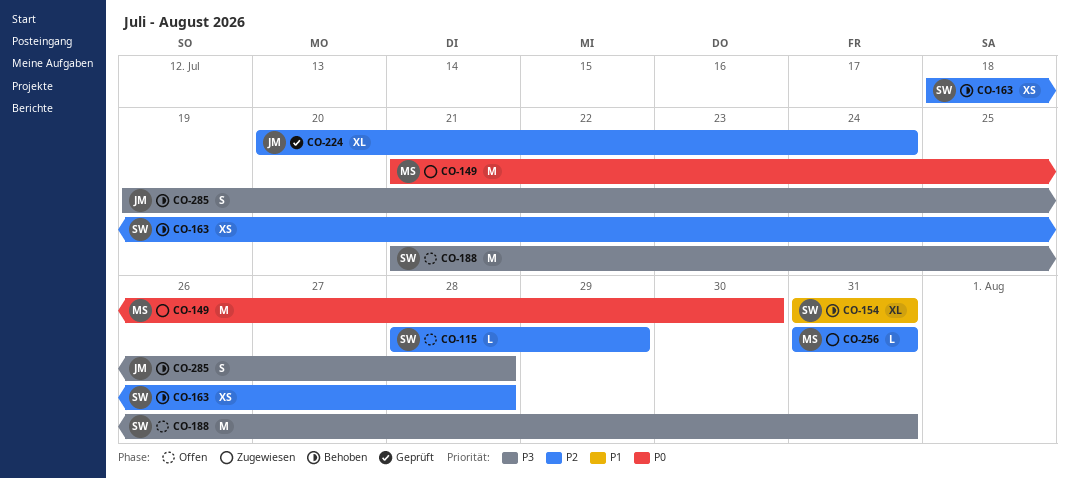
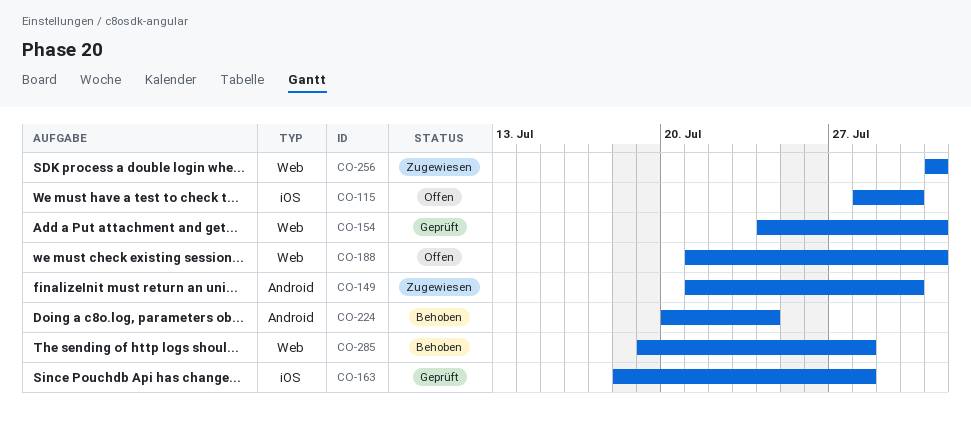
CO-115, due: Jul 29 -> Jul 30
CO-154, status: Behoben -> Geprüft
CO-154, start: Jul 31 -> Jul 24
CO-163, status: Behoben -> Geprüft
CO-224, status: Geprüft -> Behoben

